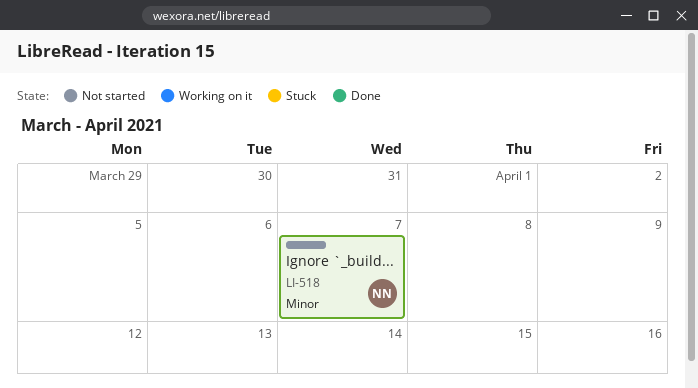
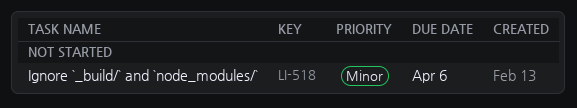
LI-518, due: Apr 7 -> Apr 6

